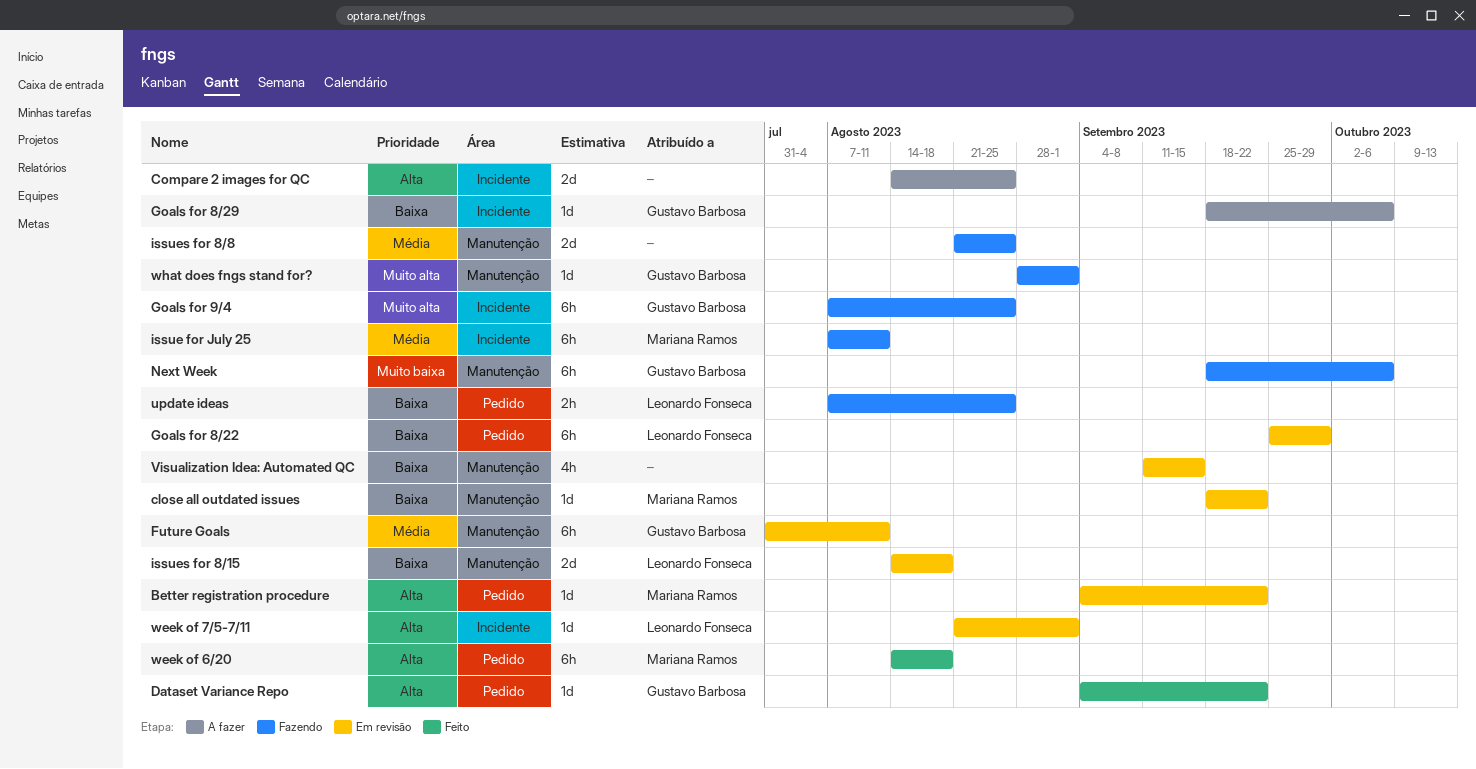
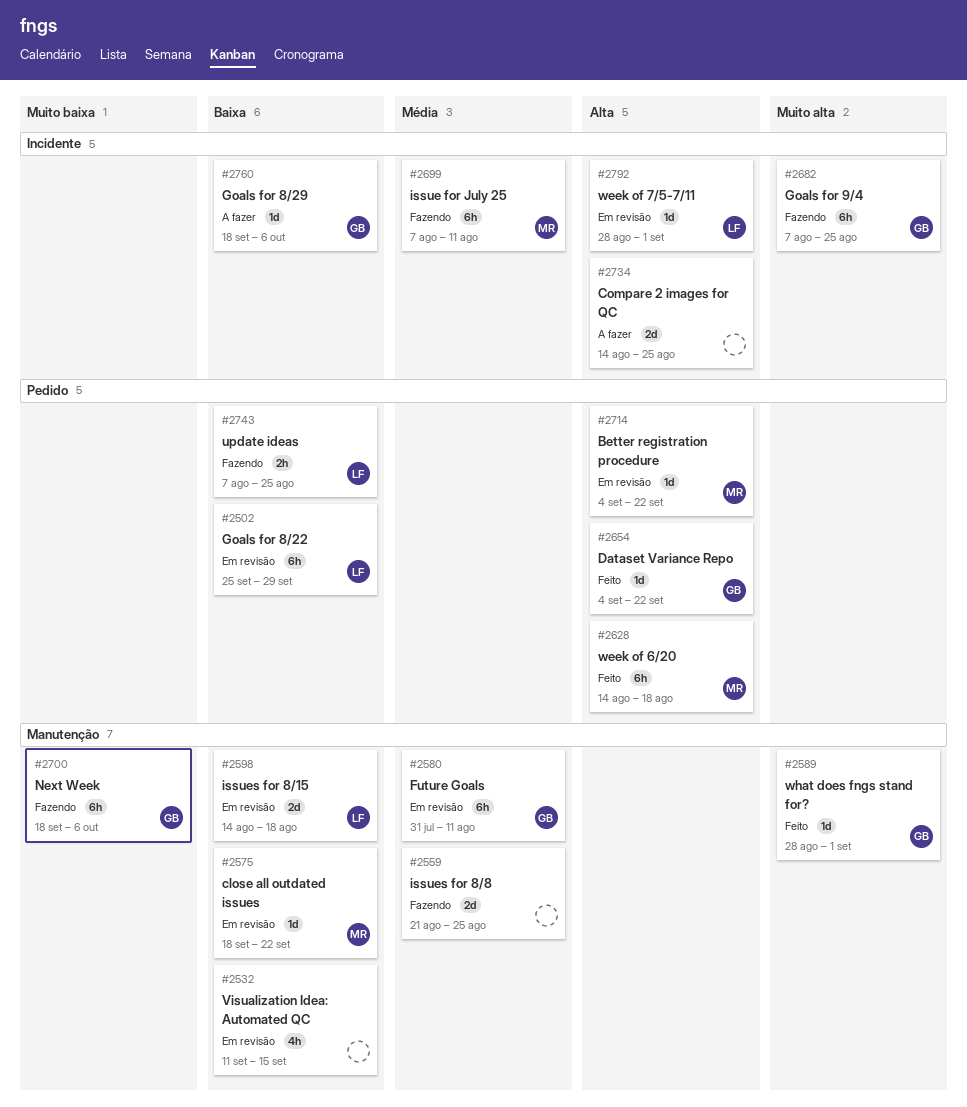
week of 7/5-7/11, start: Aug 21 -> Aug 28
what does fngs stand for?, status: Fazendo -> Feito

